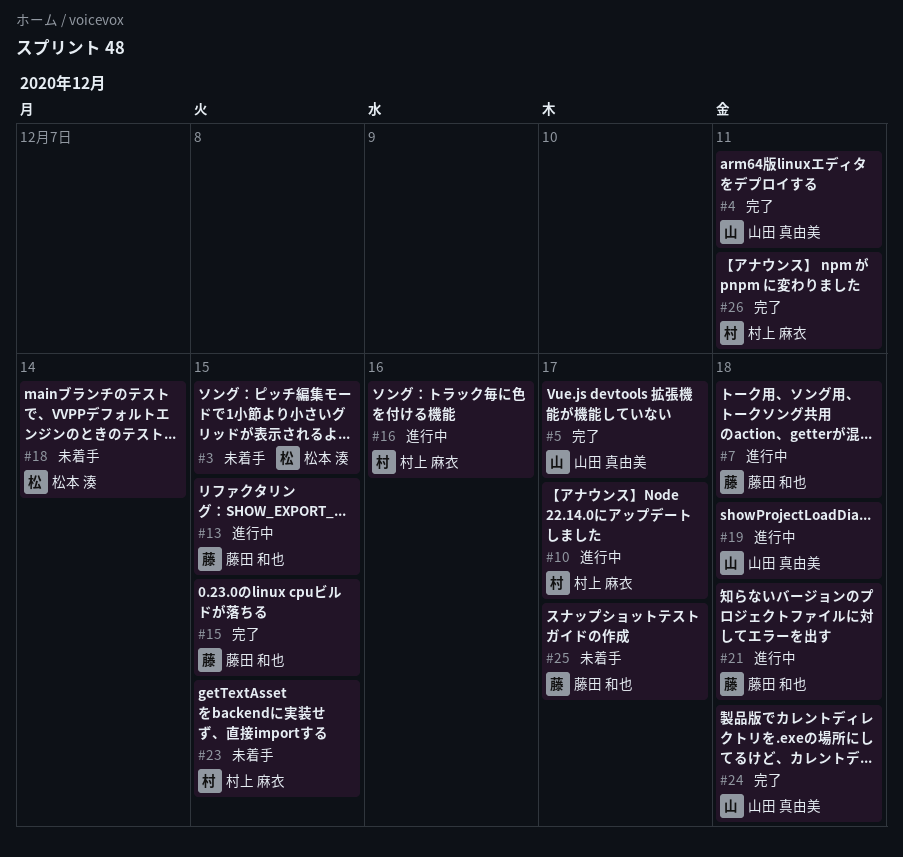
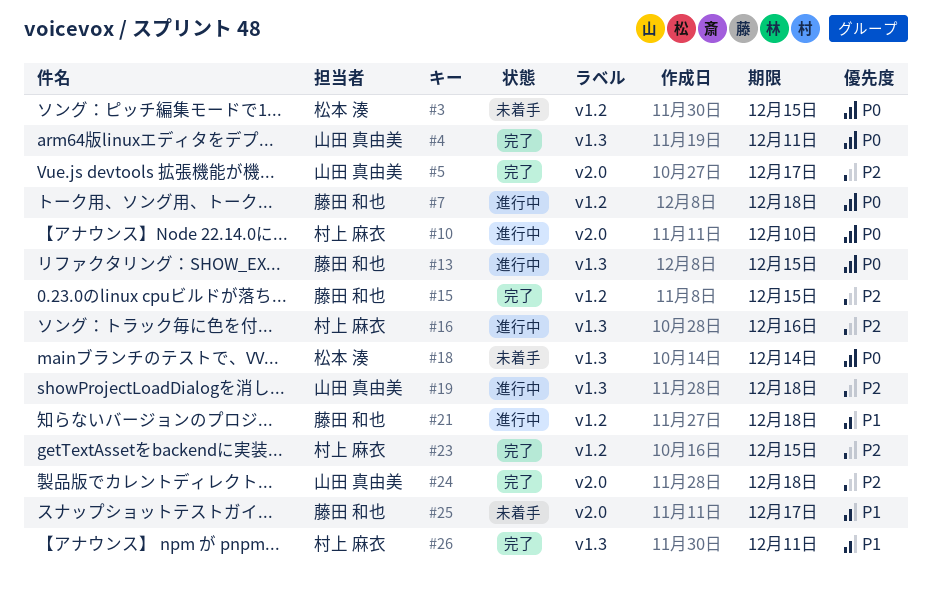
#10, due: Dec 17 -> Dec 10
#23, status: 未着手 -> 完了

